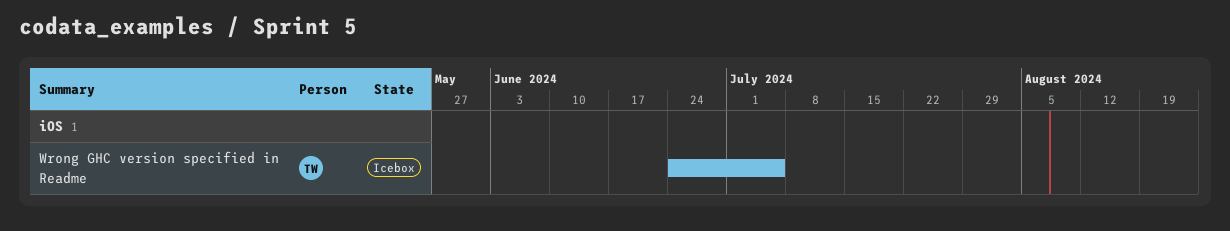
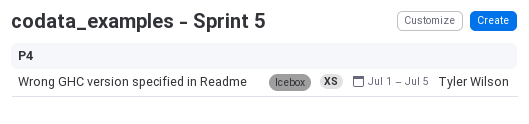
Wrong GHC version specified in Readme, start: Jun 24 -> Jul 1

